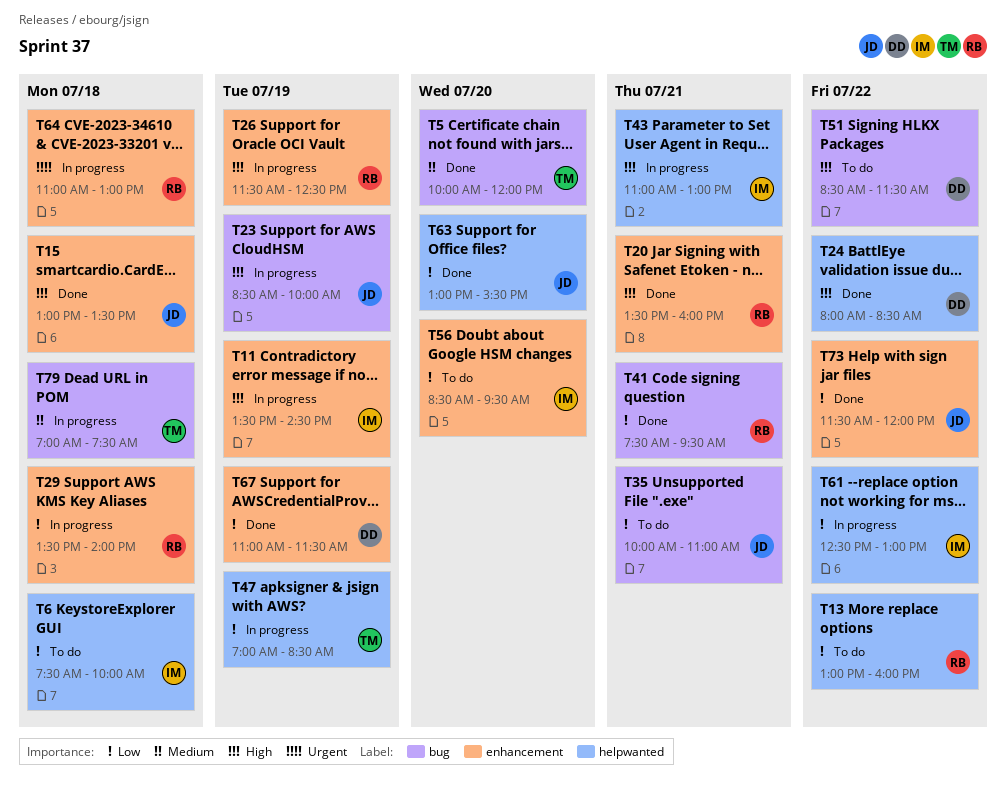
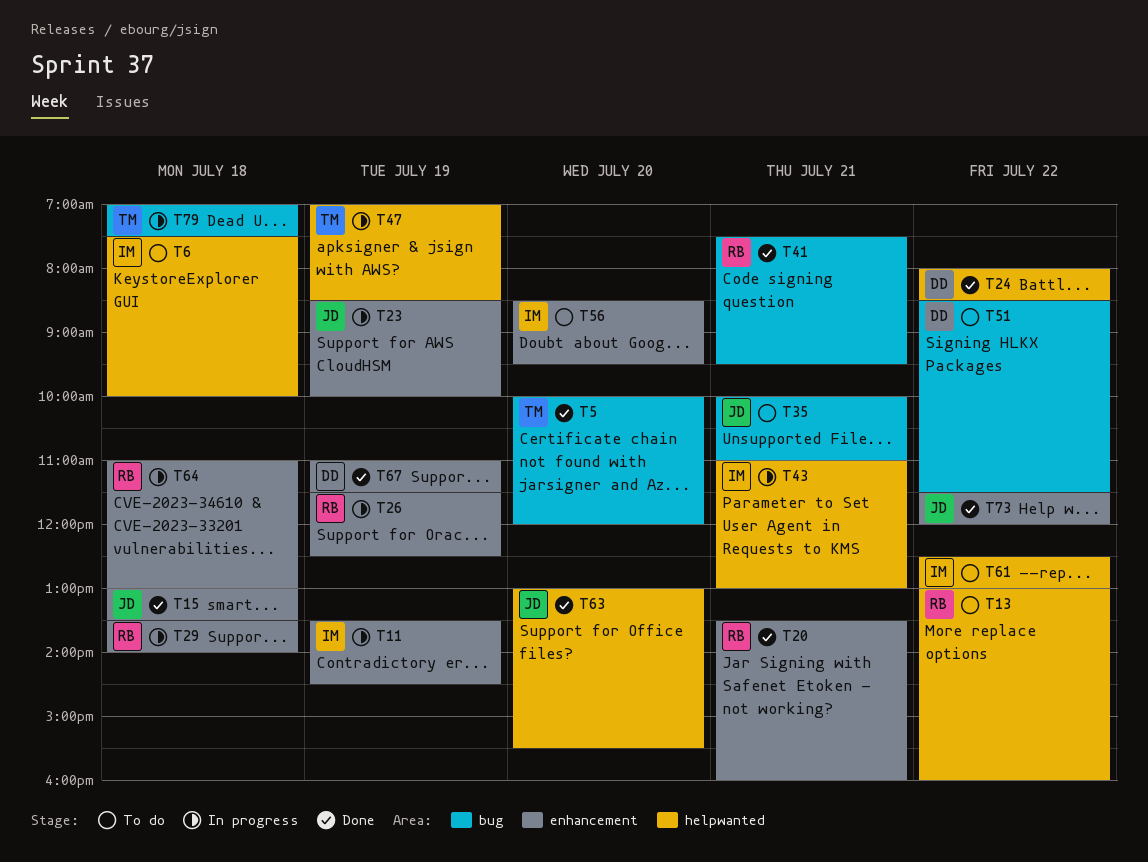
T23, label: bug -> enhancement
T61, status: In progress -> To do

